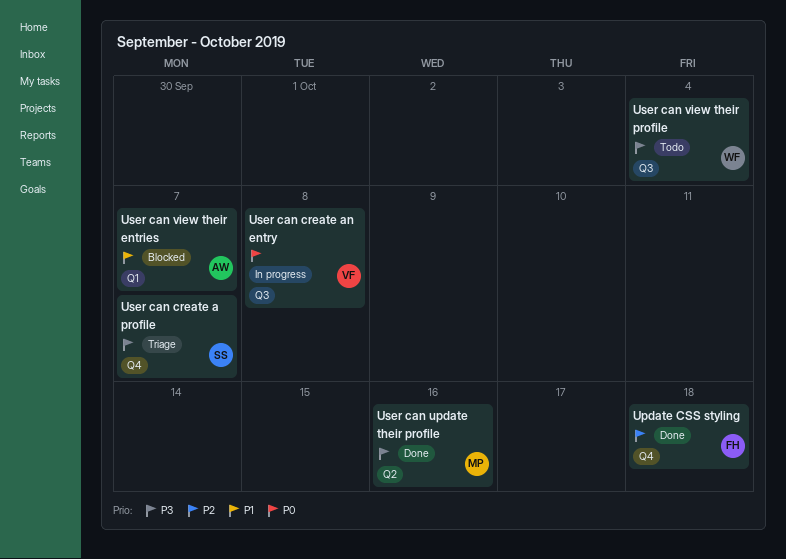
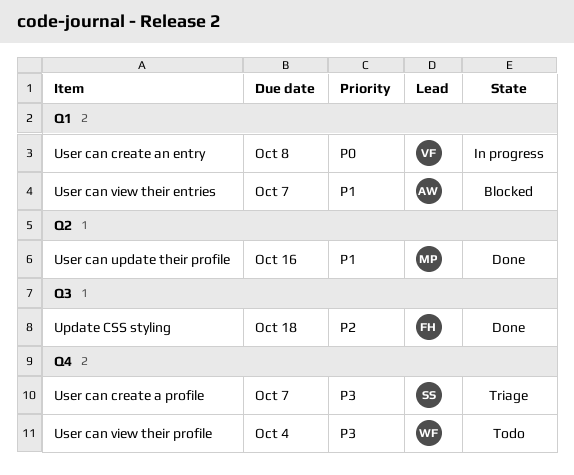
Update CSS styling, label: Q4 -> Q3
User can create an entry, label: Q3 -> Q1
User can update their profile, priority: P3 -> P1
User can view their profile, label: Q3 -> Q4

